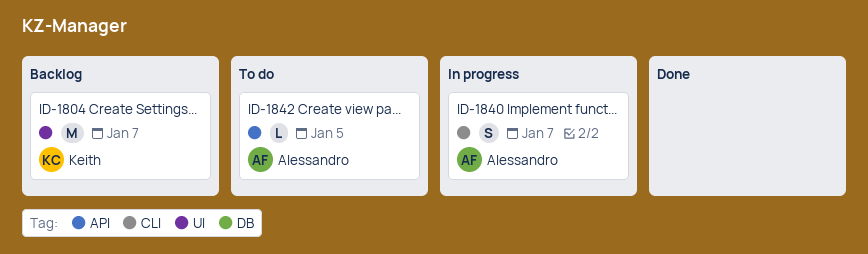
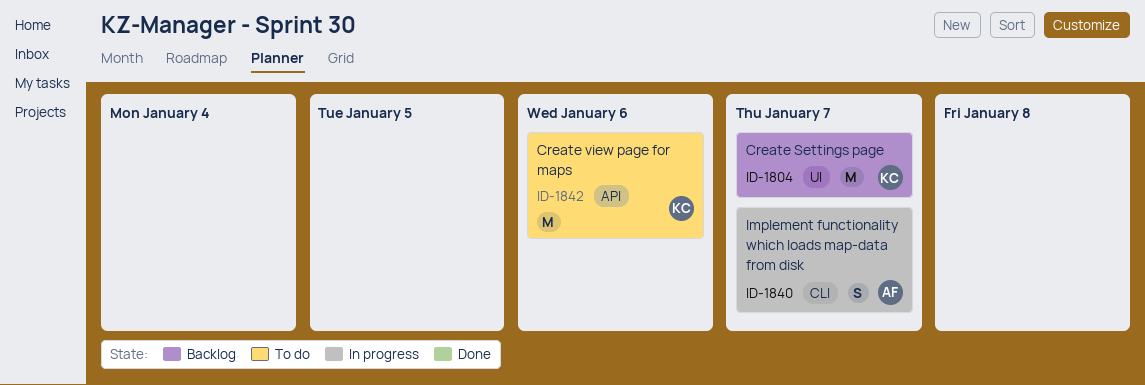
ID-1842, owner: Alessandro -> Keith
ID-1842, estimate: L -> M
ID-1842, due: Jan 5 -> Jan 6

